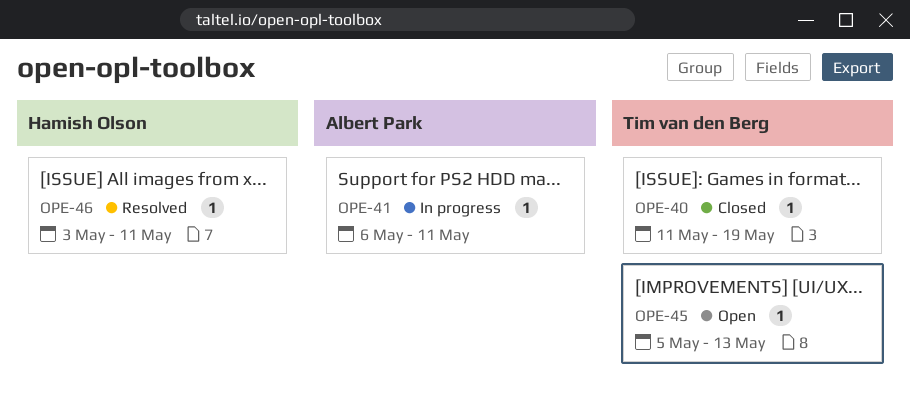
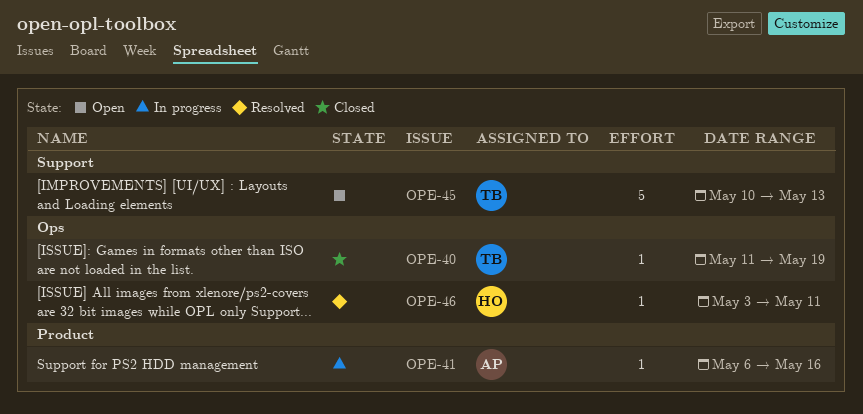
OPE-41, due: May 11 -> May 16
OPE-45, estimate: 1 -> 5
OPE-45, start: May 5 -> May 10

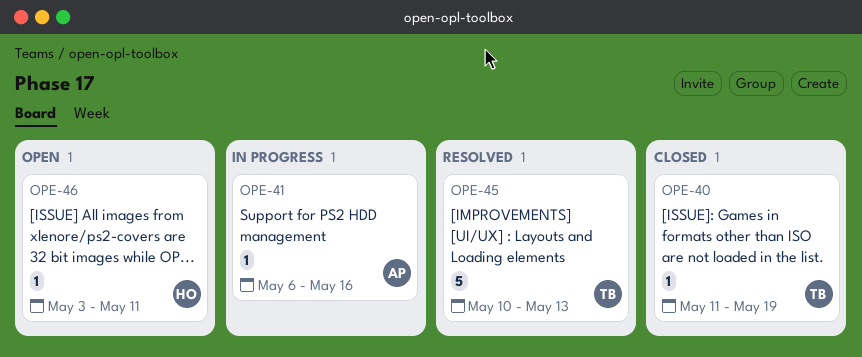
OPE-45, status: Open -> Resolved
OPE-46, status: Resolved -> Open

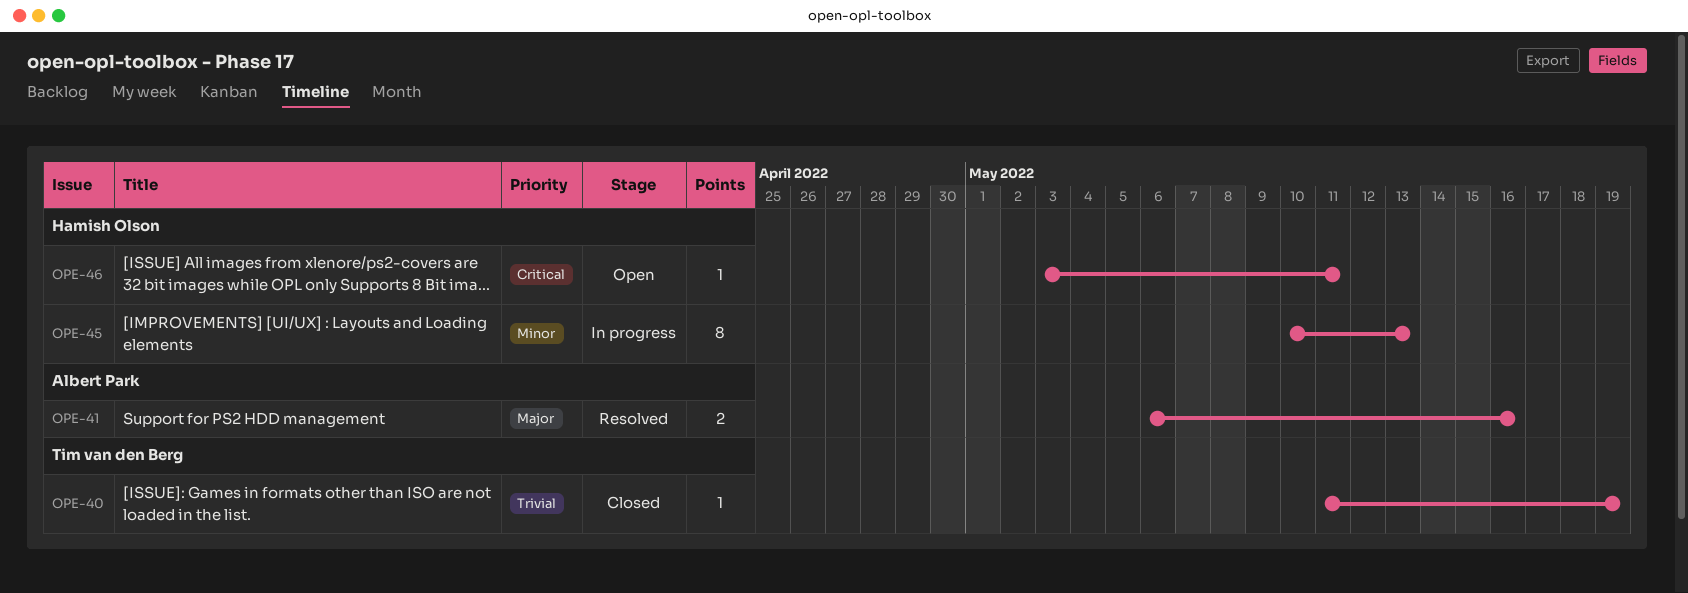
OPE-41, status: In progress -> Resolved
OPE-41, estimate: 1 -> 2
OPE-45, status: Resolved -> In progress
OPE-45, owner: Tim van den Berg -> Hamish Olson
OPE-45, estimate: 5 -> 8

